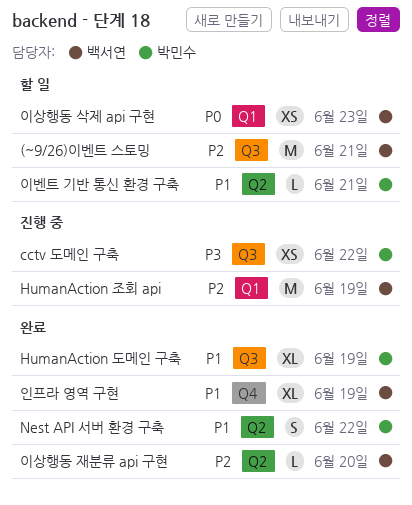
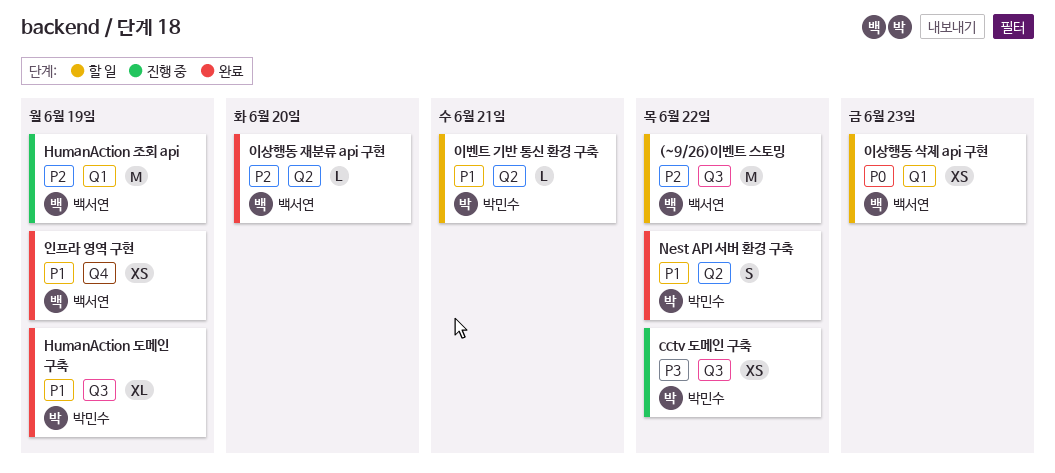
(~9/26)이벤트 스토밍, due: Jun 21 -> Jun 22
인프라 영역 구현, estimate: XL -> XS

